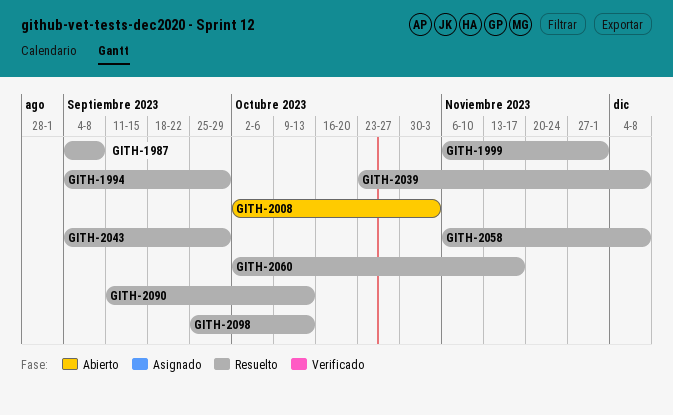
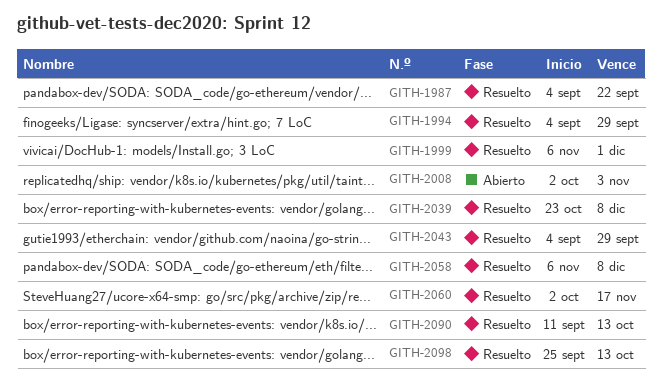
GITH-1987, due: Sep 8 -> Sep 22

